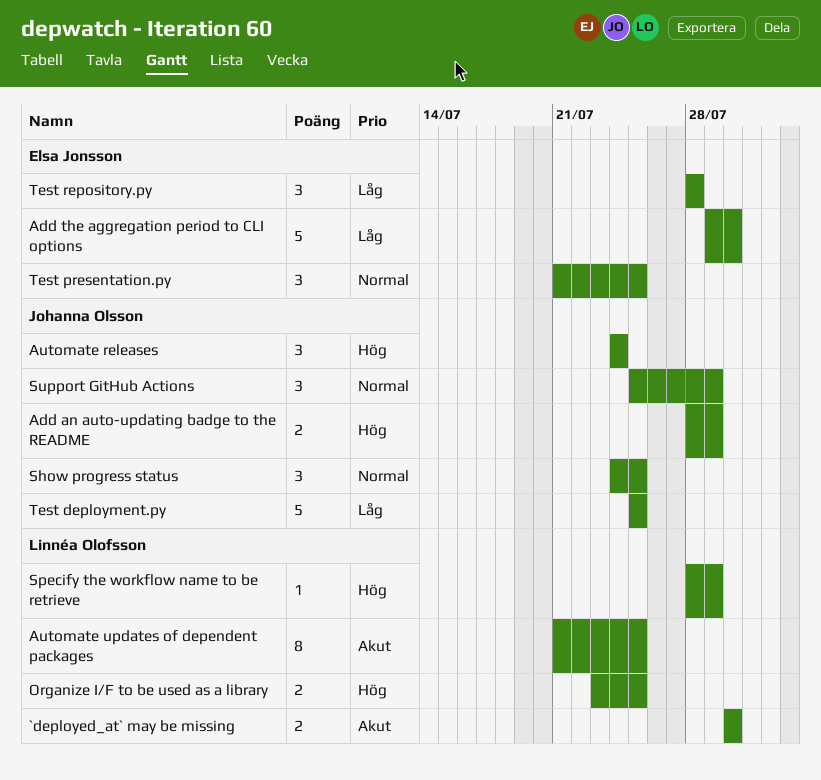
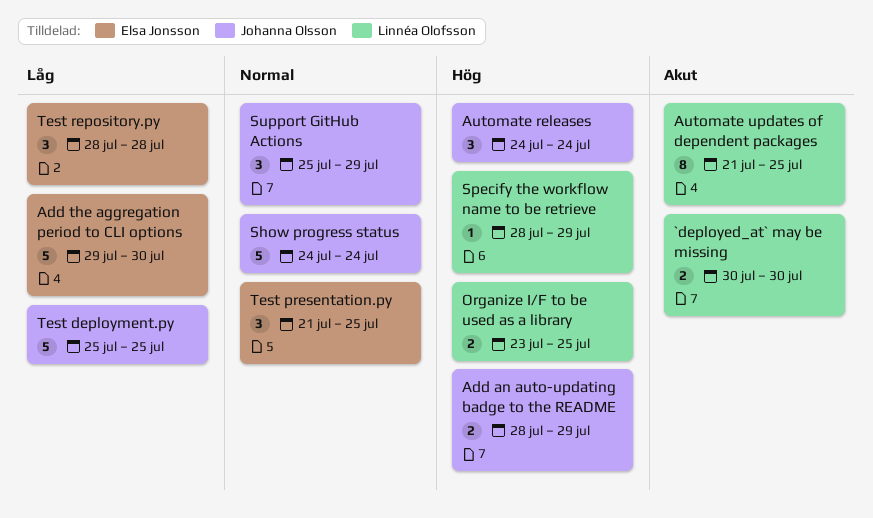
Show progress status, estimate: 3 -> 5
Show progress status, due: Jul 25 -> Jul 24

